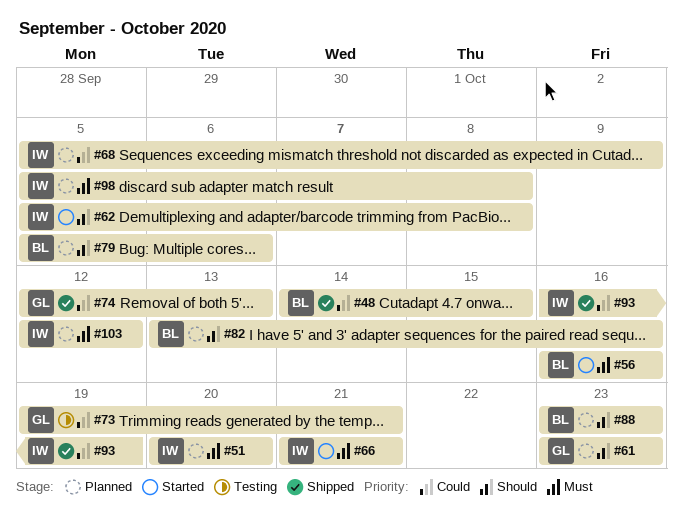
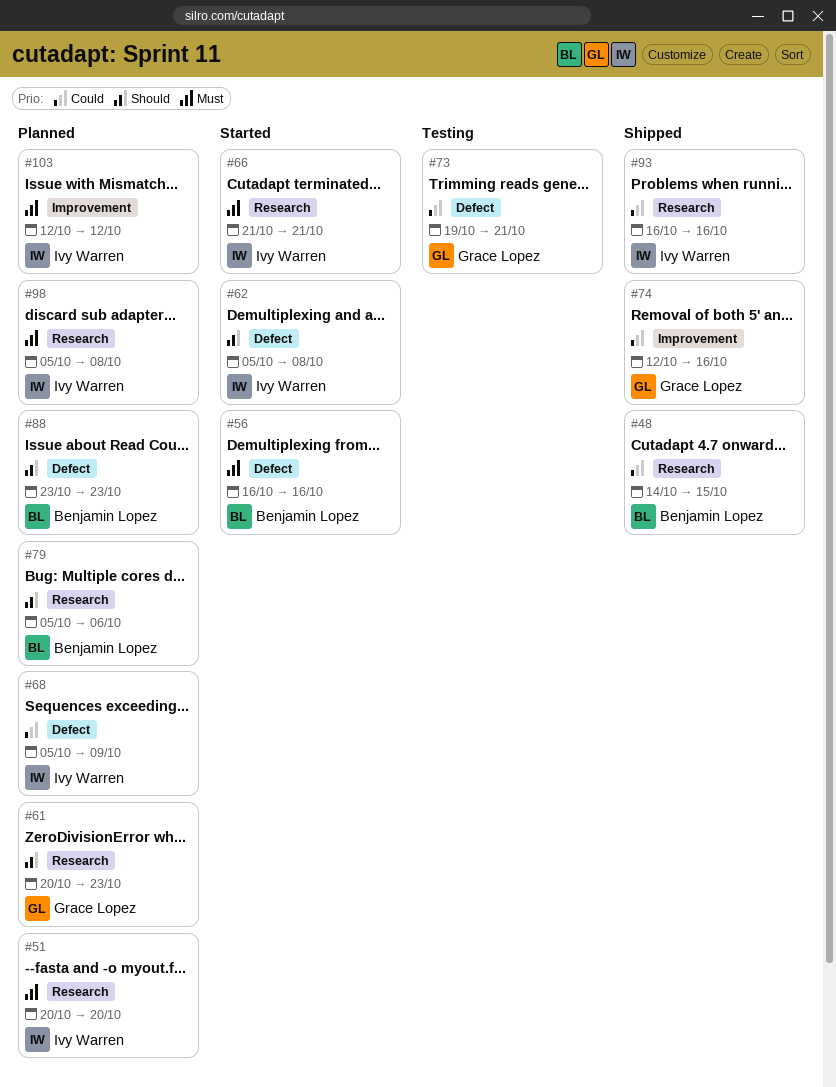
#61, start: Oct 23 -> Oct 20
#74, due: Oct 13 -> Oct 16
#82: present -> none
#93, due: Oct 19 -> Oct 16

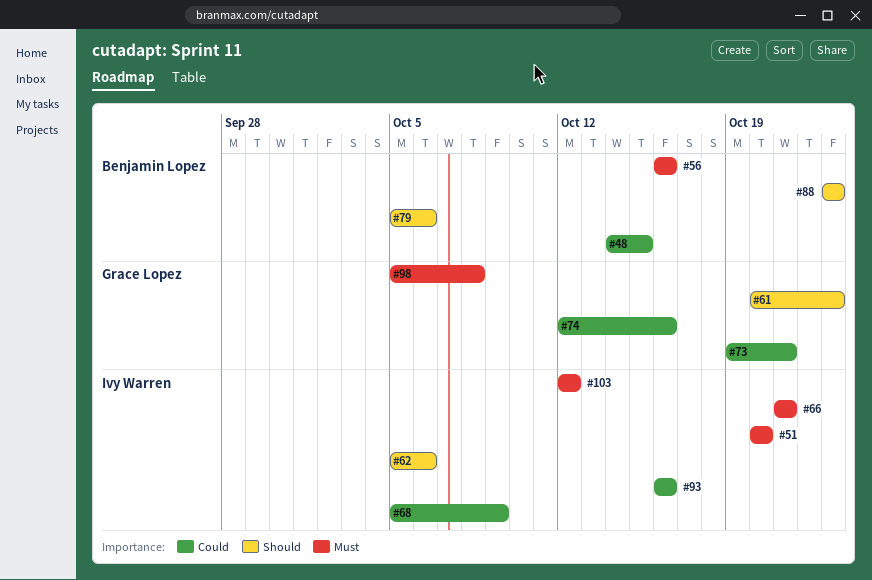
#62, due: Oct 8 -> Oct 6
#98, owner: Ivy Warren -> Grace Lopez

